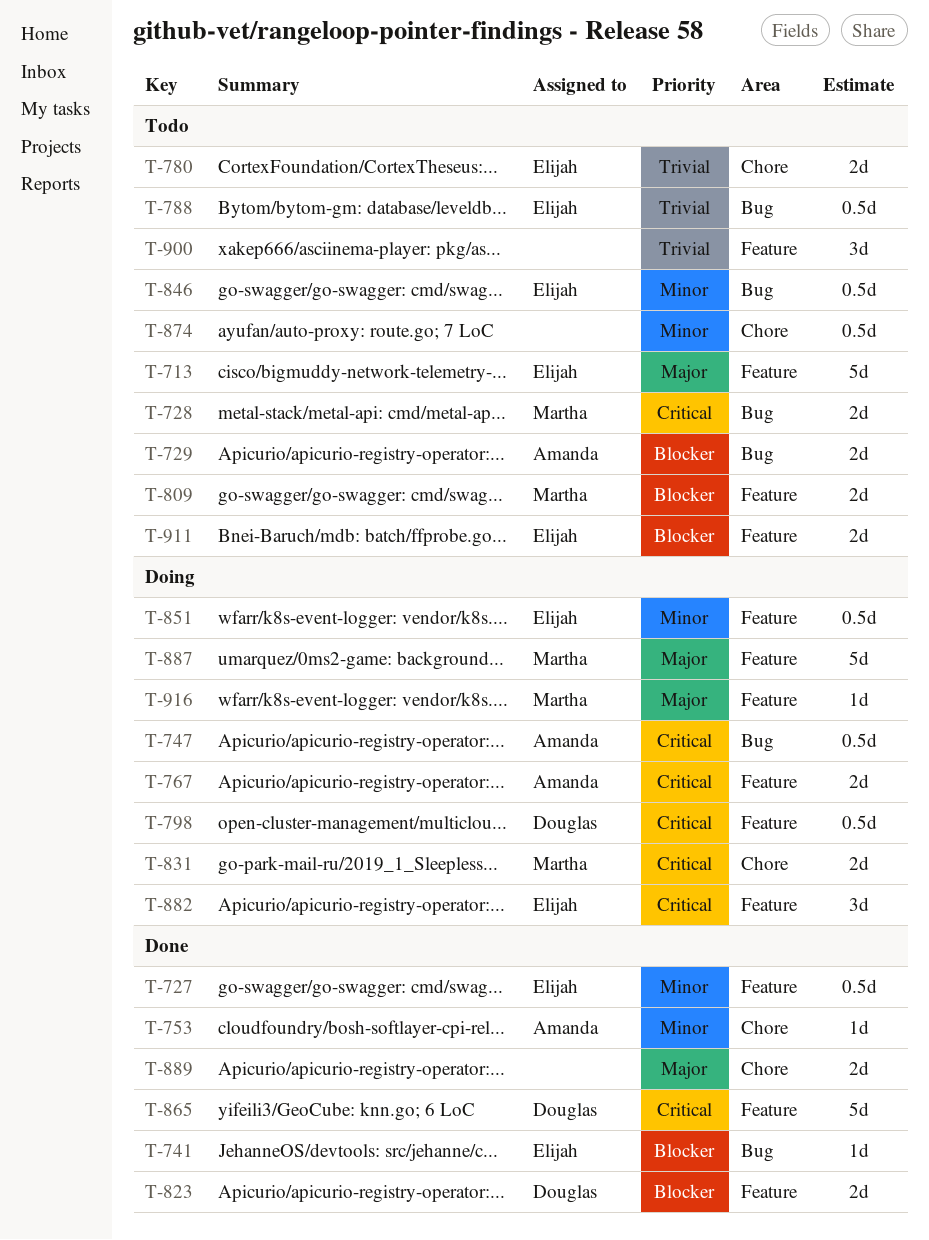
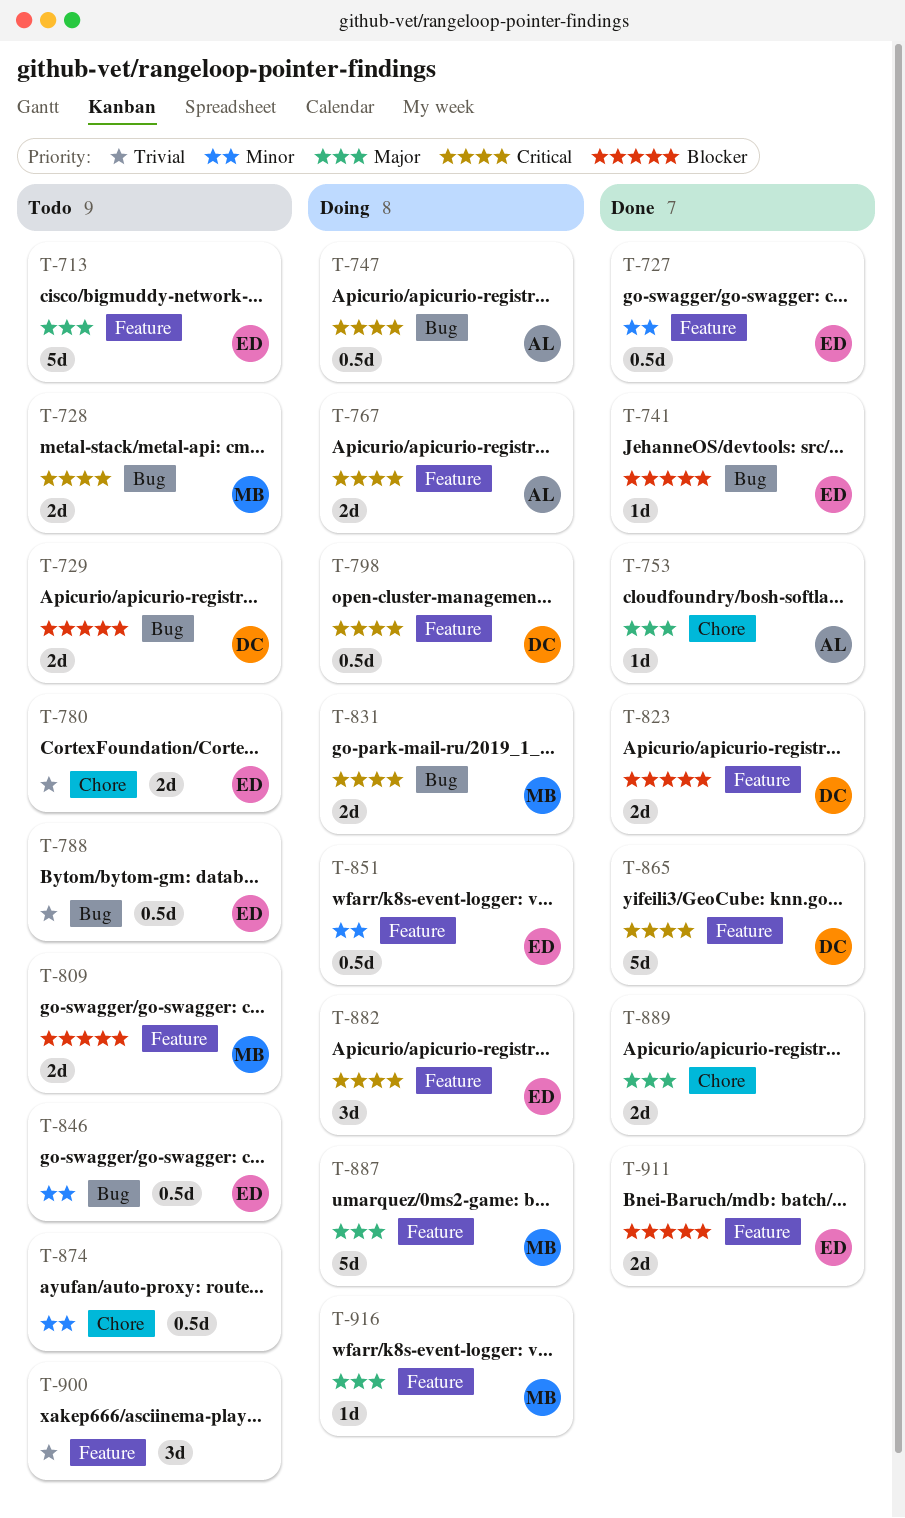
T-729, owner: Amanda -> Douglas
T-753, priority: Minor -> Major
T-831, label: Chore -> Bug
T-911, status: Todo -> Done

